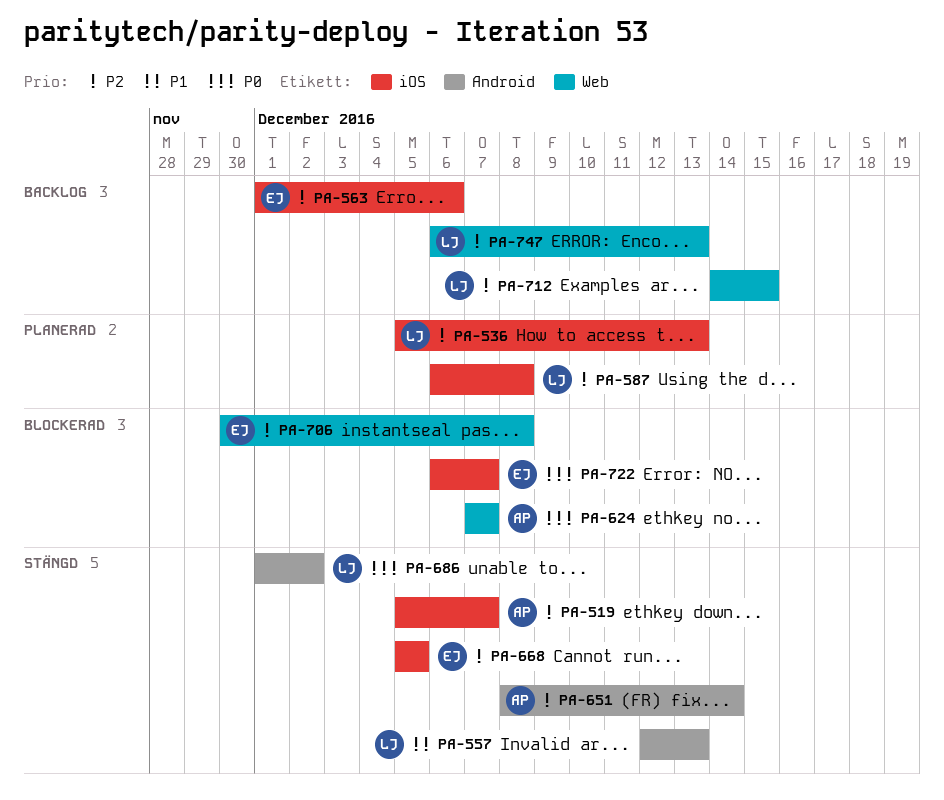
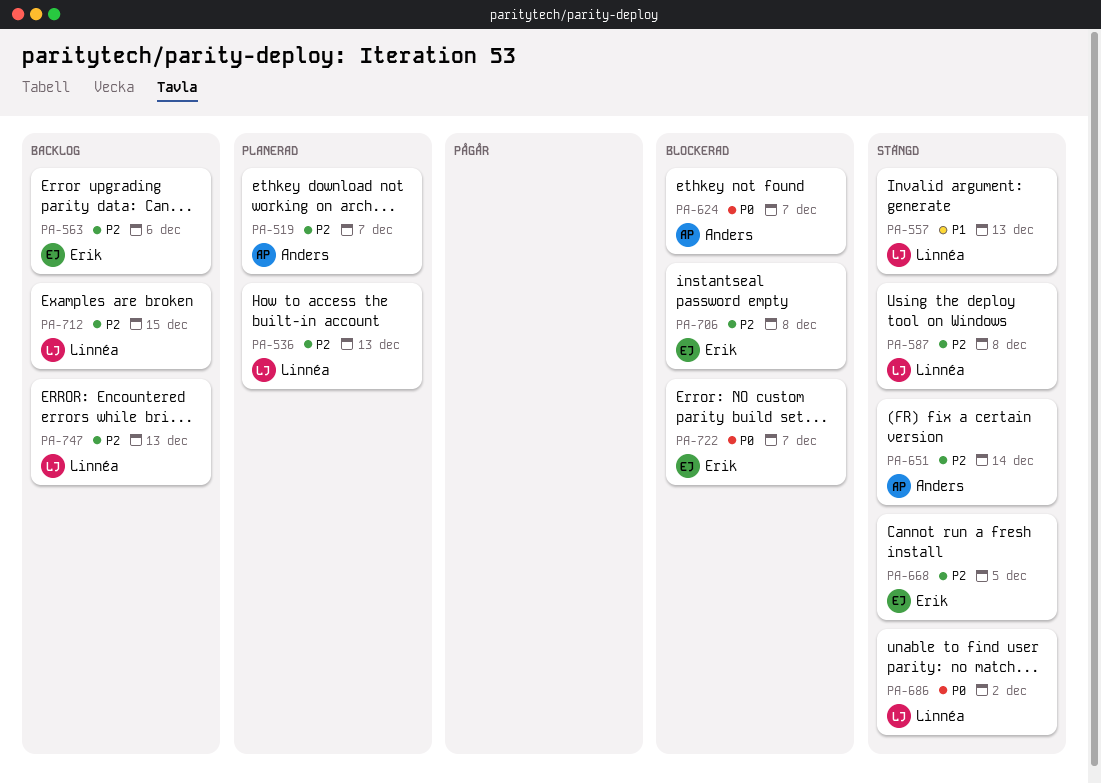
PA-519, status: Stängd -> Planerad
PA-587, status: Planerad -> Stängd

